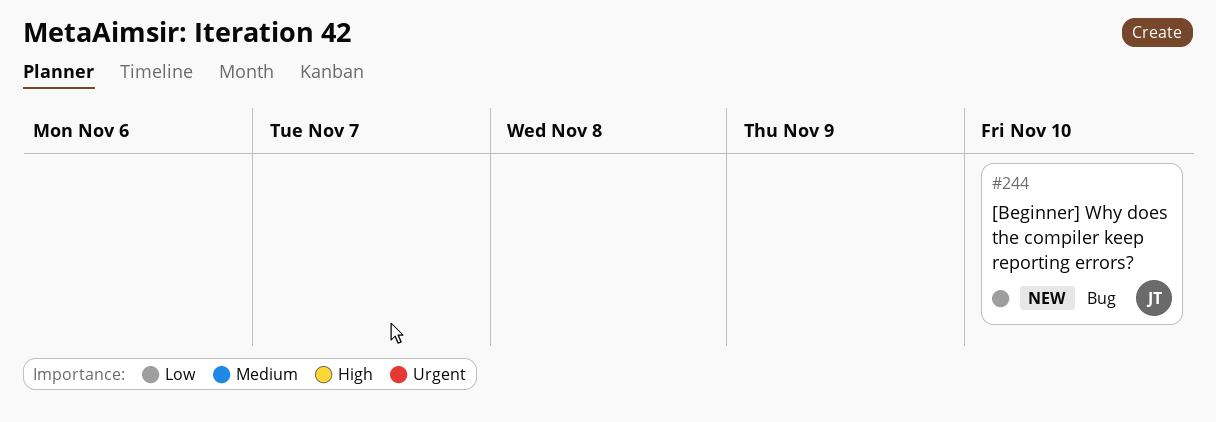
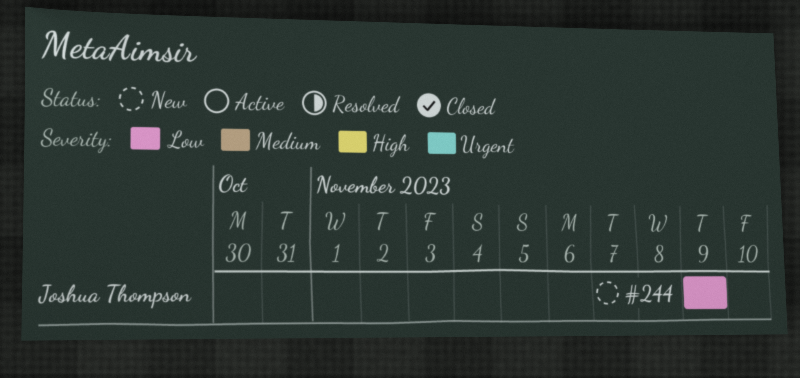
#244, due: Nov 10 -> Nov 9

